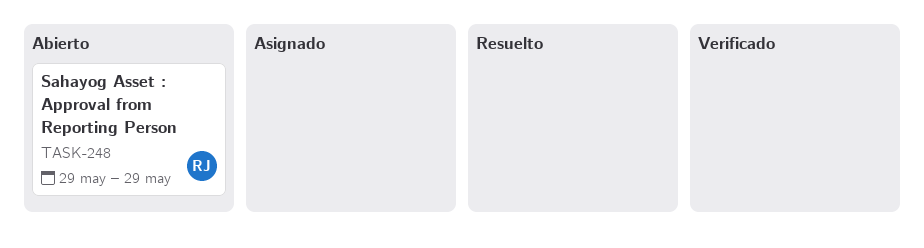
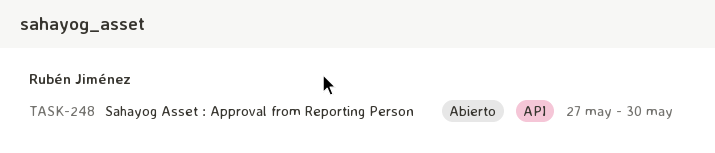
TASK-248, start: May 29 -> May 27
TASK-248, due: May 29 -> May 30

